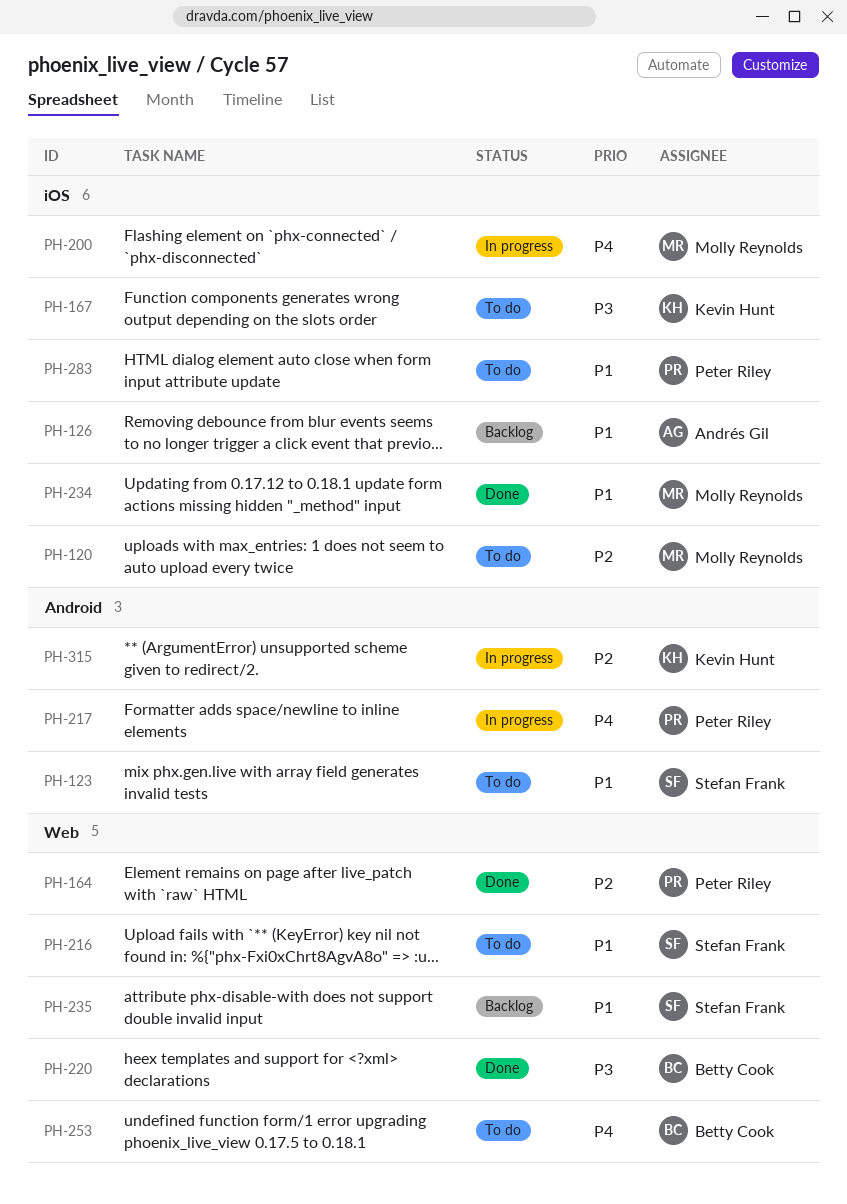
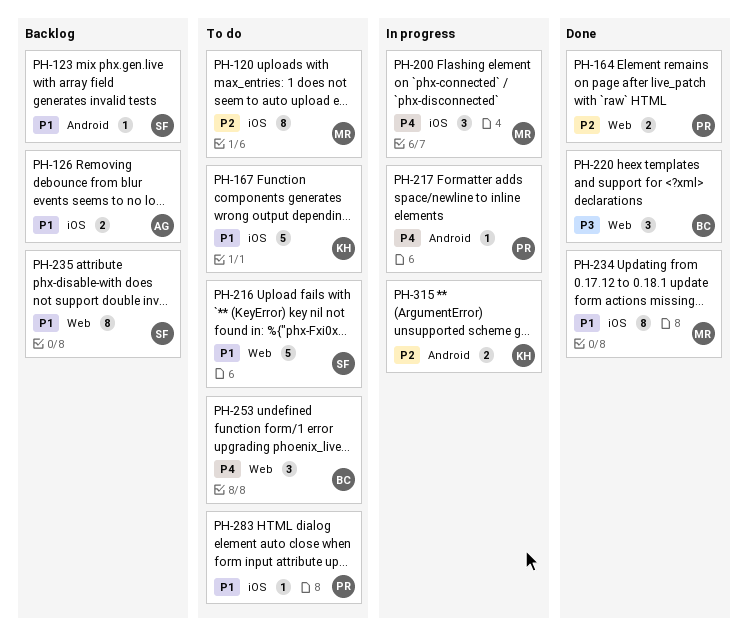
PH-123, status: To do -> Backlog
PH-167, priority: P3 -> P1

